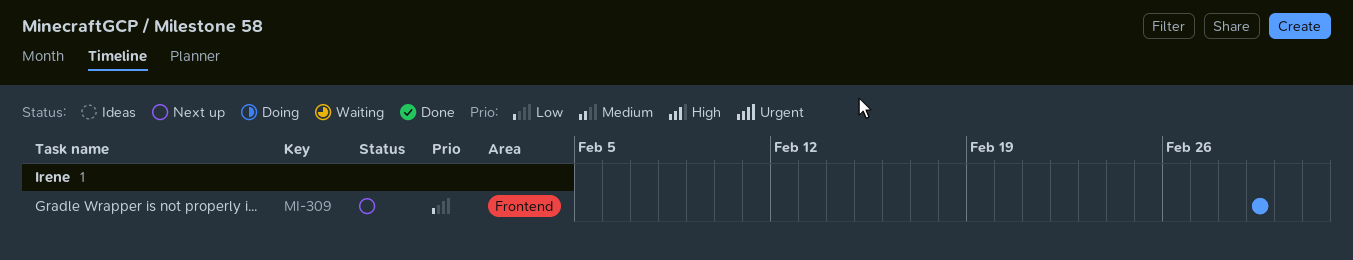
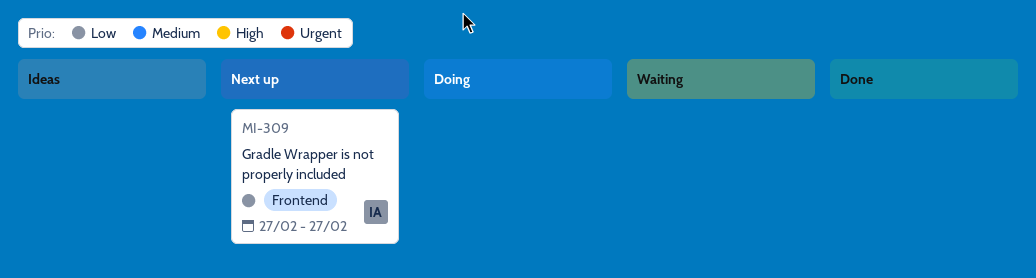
MI-309, start: Feb 29 -> Feb 27
MI-309, due: Feb 29 -> Feb 27

